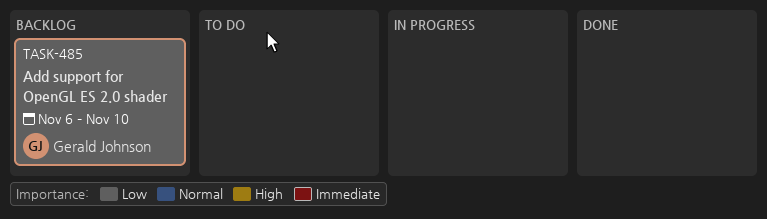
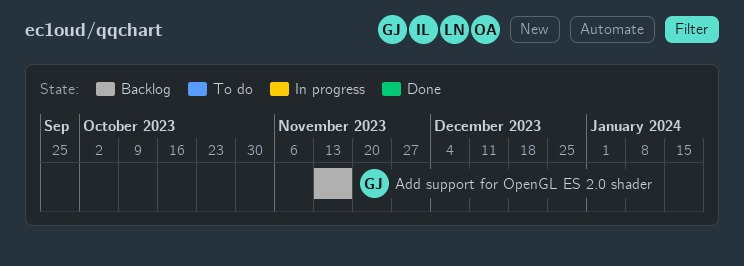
Add support for OpenGL ES 2.0 shader, start: Nov 6 -> Nov 13
Add support for OpenGL ES 2.0 shader, due: Nov 10 -> Nov 17

